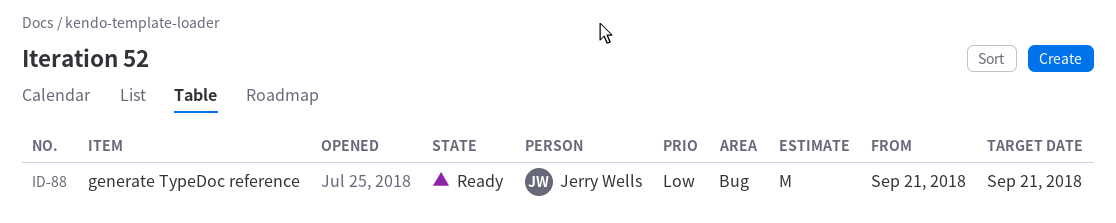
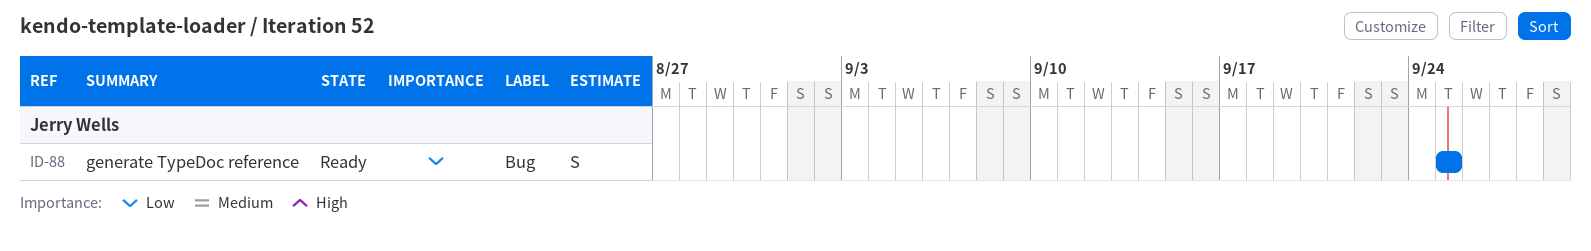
ID-88, estimate: M -> S
ID-88, start: Sep 21 -> Sep 25
ID-88, due: Sep 21 -> Sep 25

